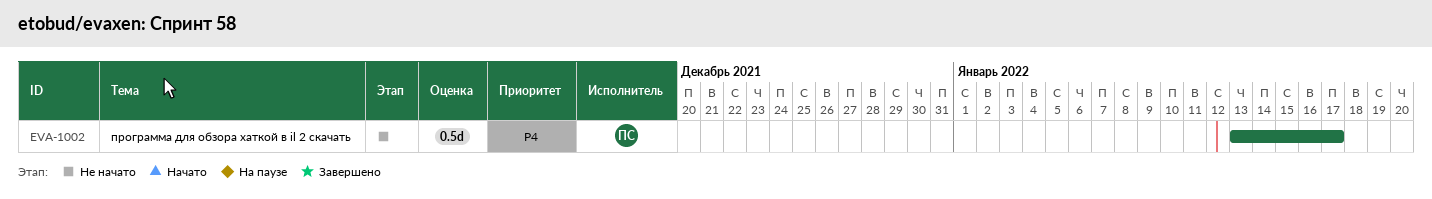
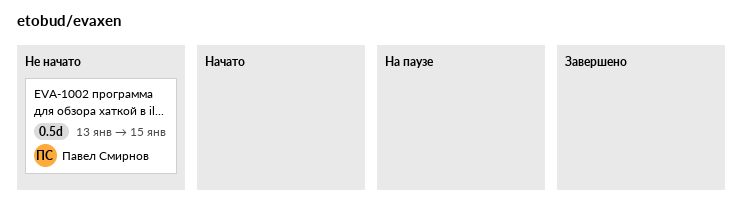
EVA-1002, due: Jan 17 -> Jan 15

